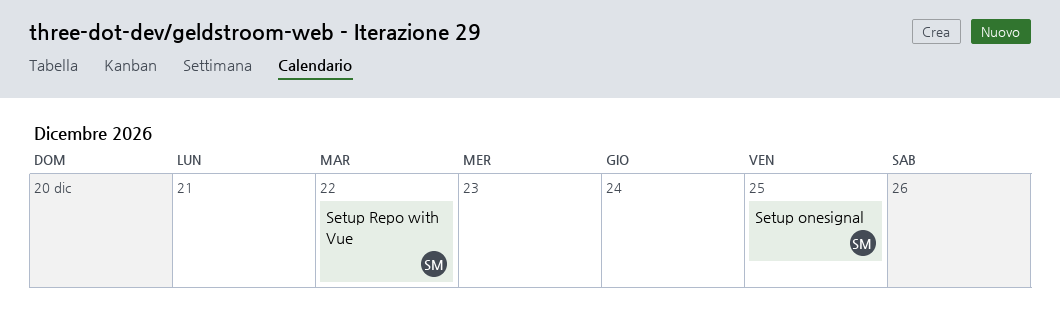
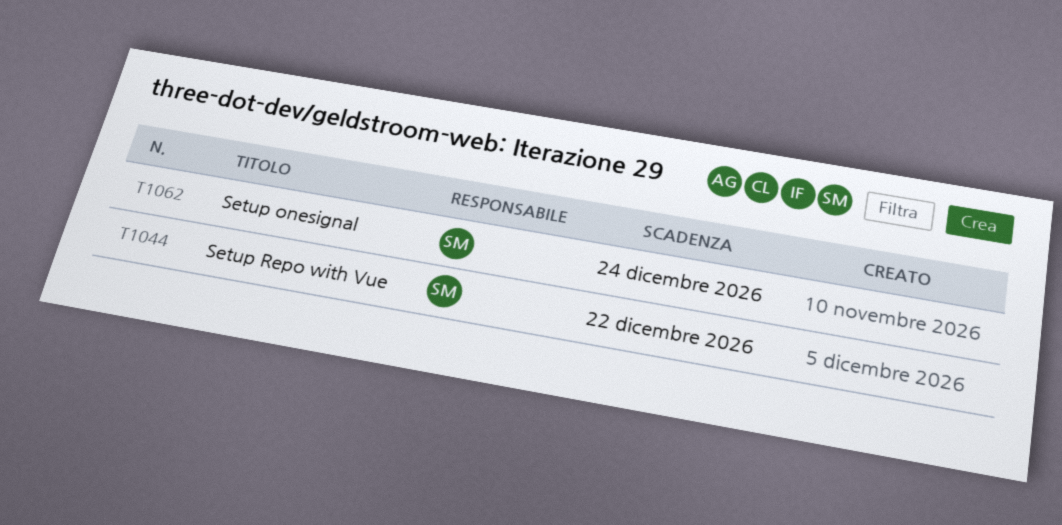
Setup onesignal, due: Dec 25 -> Dec 24

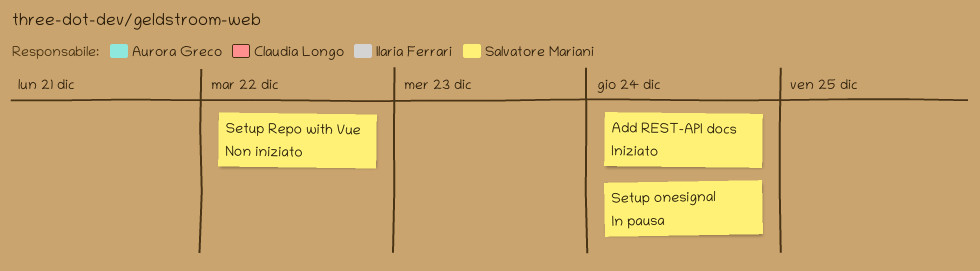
Add REST-API docs: none -> present

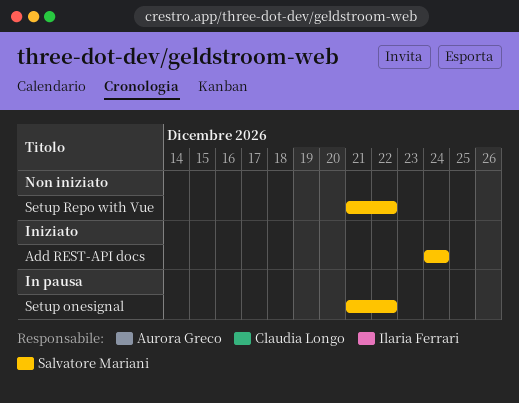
Setup onesignal, due: Dec 24 -> Dec 22

